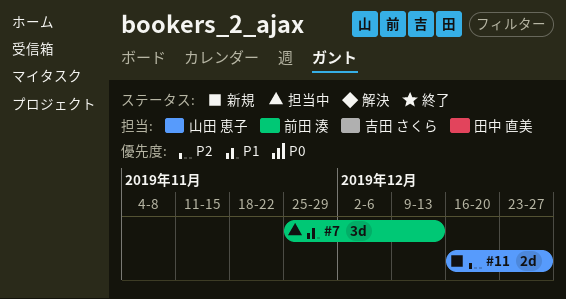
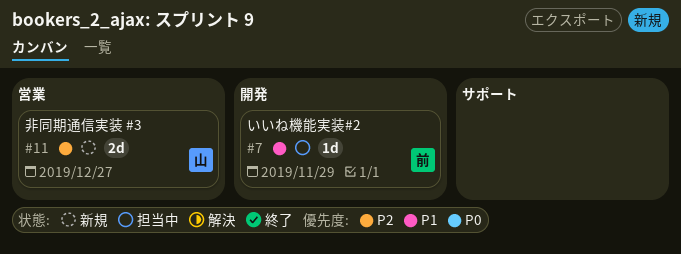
#7, estimate: 3d -> 1d
#7, due: Dec 13 -> Nov 29

